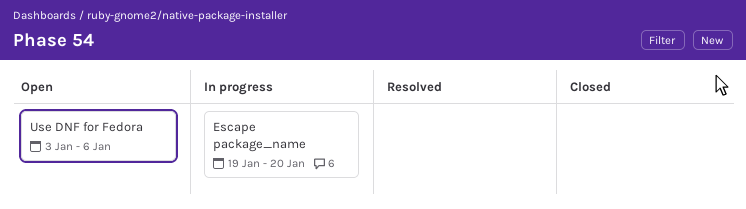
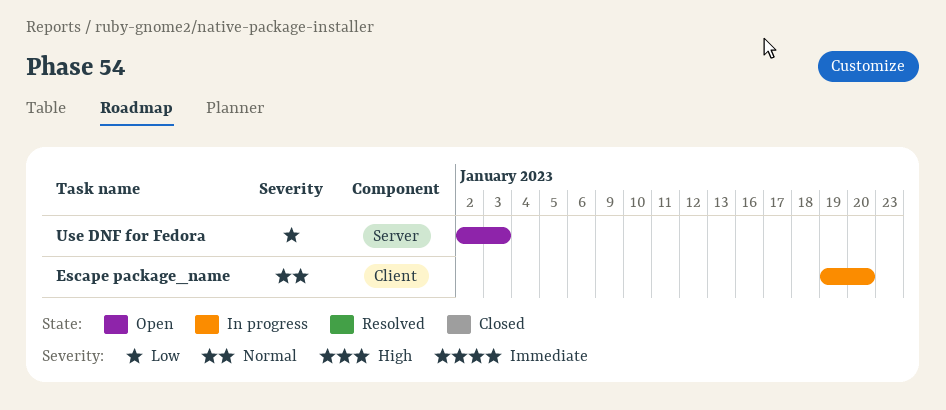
Use DNF for Fedora, start: Jan 3 -> Jan 2
Use DNF for Fedora, due: Jan 6 -> Jan 3

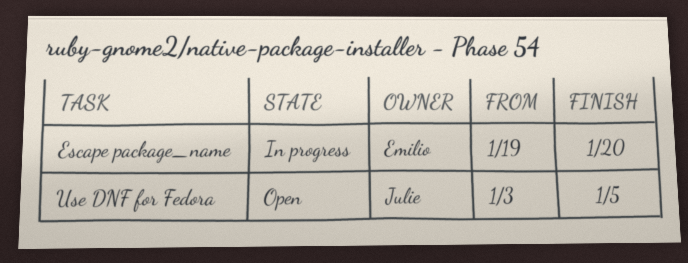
Use DNF for Fedora, start: Jan 2 -> Jan 3
Use DNF for Fedora, due: Jan 3 -> Jan 5

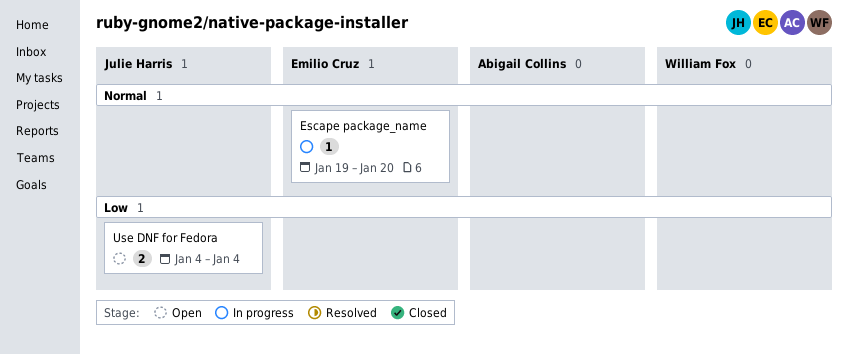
Use DNF for Fedora, start: Jan 3 -> Jan 4
Use DNF for Fedora, due: Jan 5 -> Jan 4

